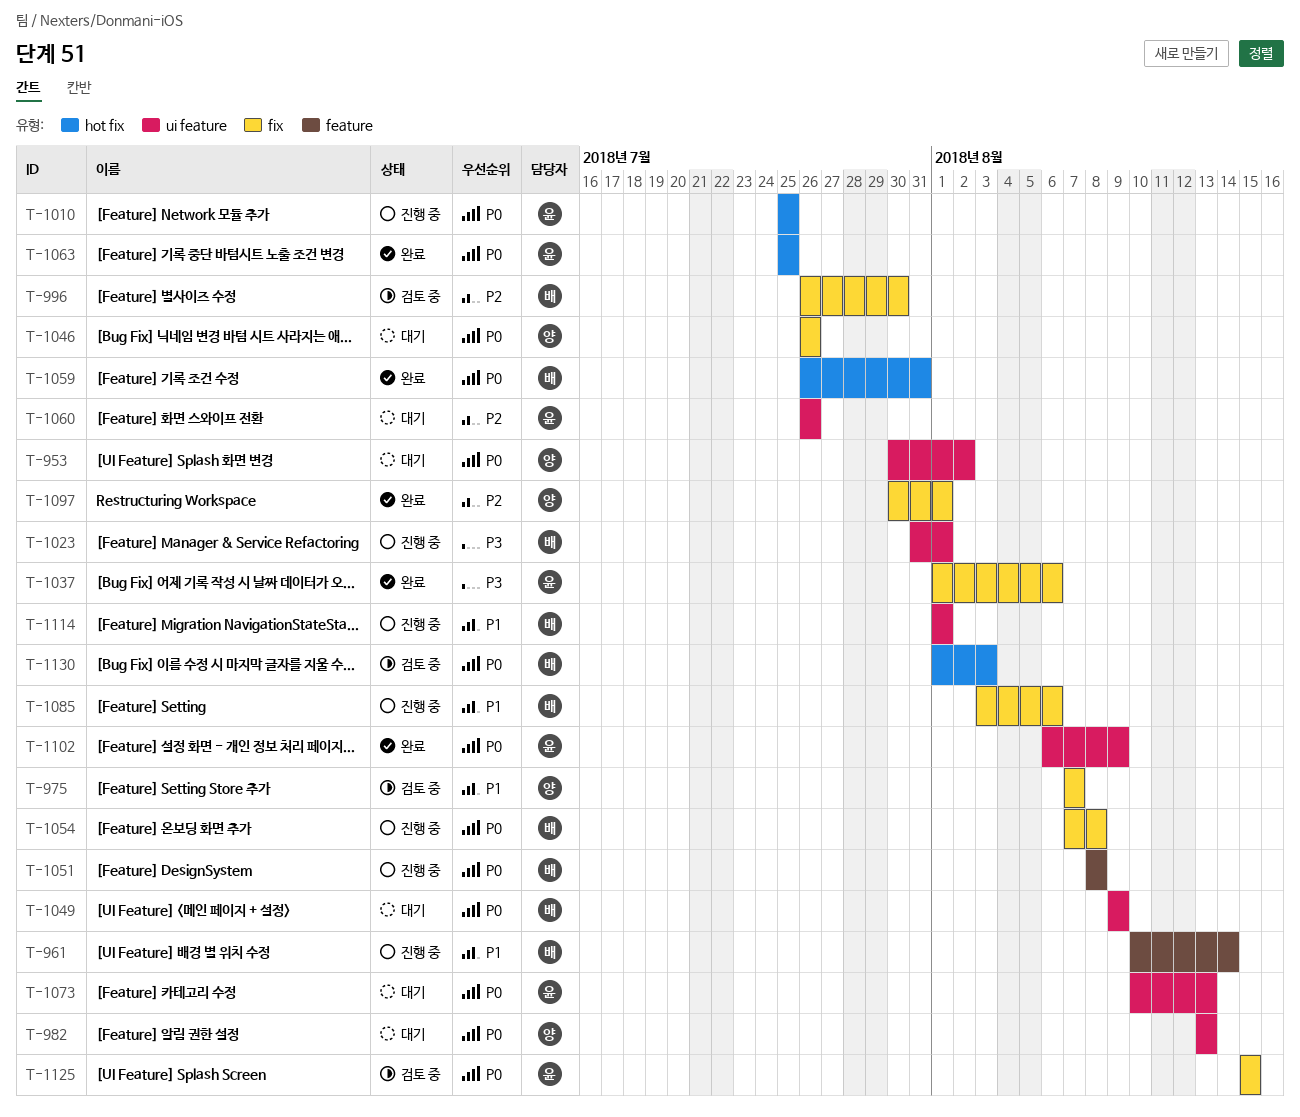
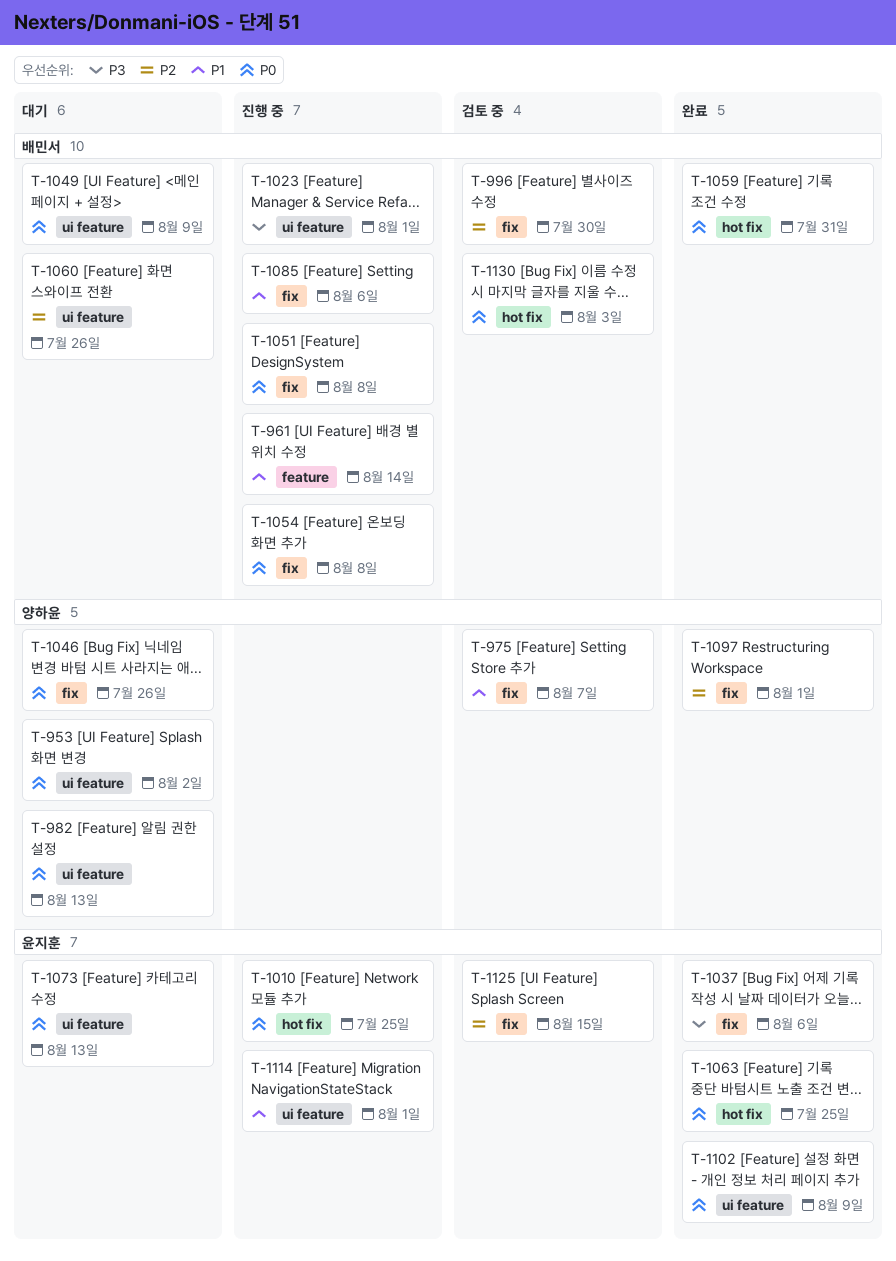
T-1051, label: feature -> fix
T-1060, owner: 윤지훈 -> 배민서
T-1114, owner: 배민서 -> 윤지훈
T-1125, priority: P0 -> P2

